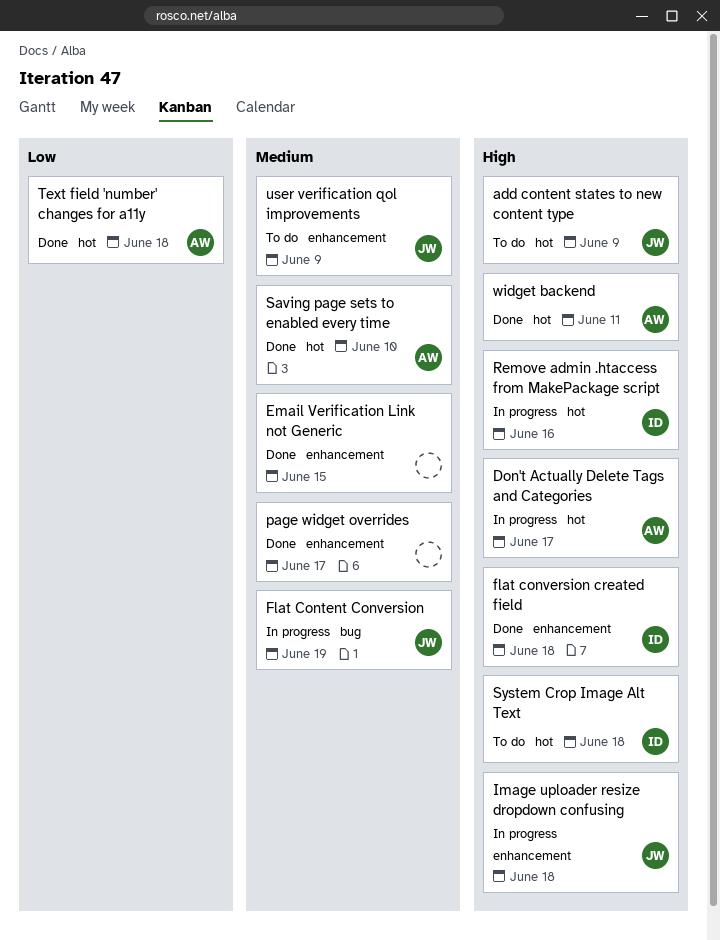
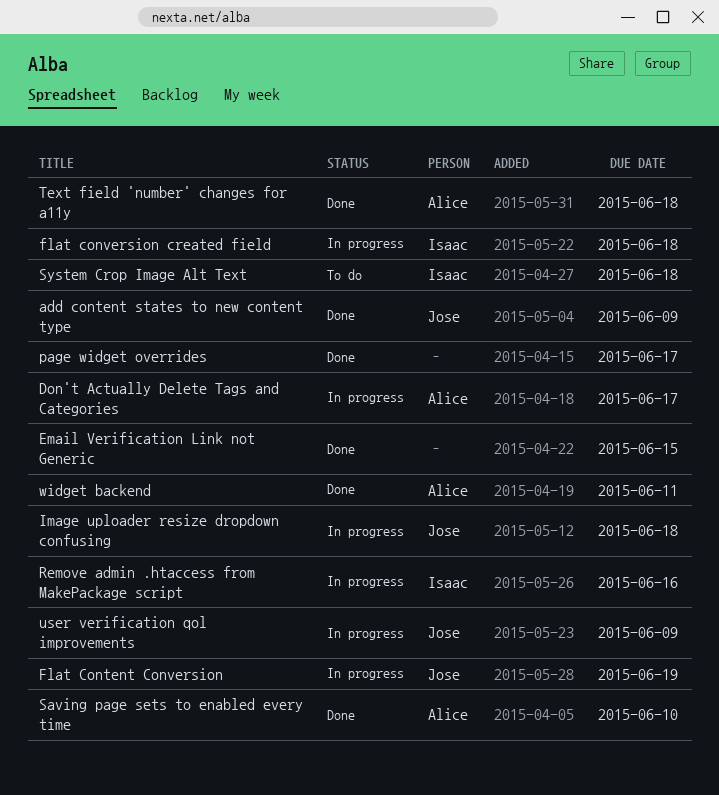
add content states to new content type, status: To do -> Done
flat conversion created field, status: Done -> In progress
user verification qol improvements, status: To do -> In progress

